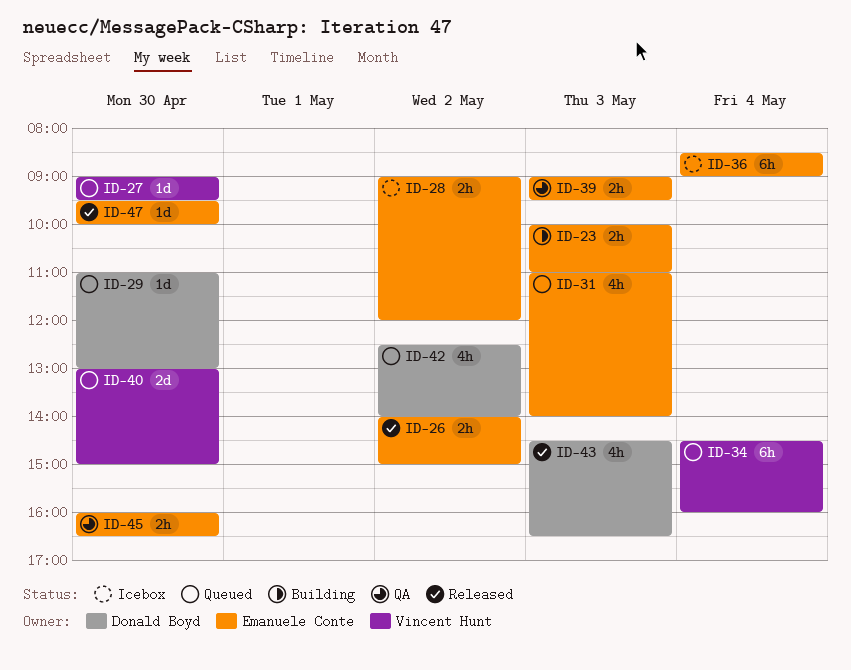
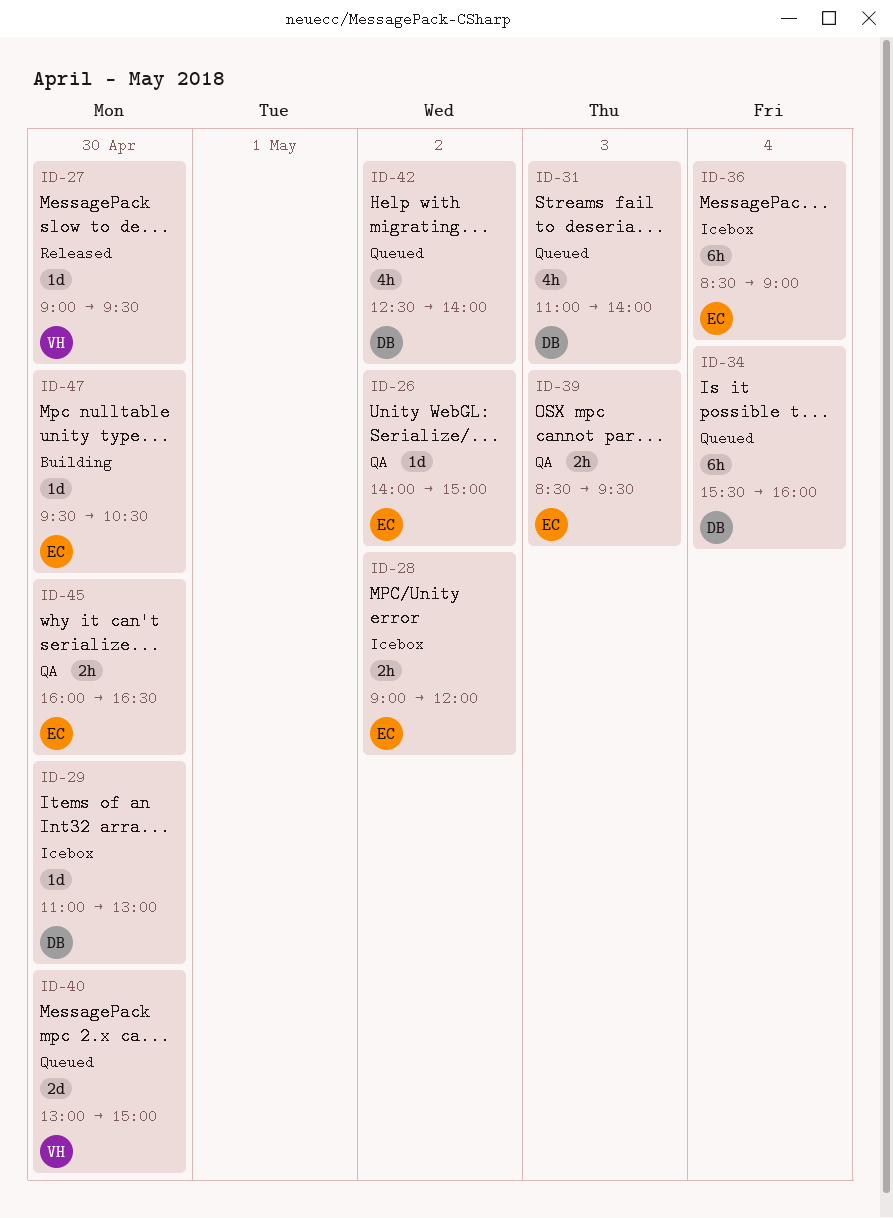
ID-23: present -> none
ID-26, status: Released -> QA
ID-26, estimate: 2h -> 1d
ID-27, status: Queued -> Released
ID-29, status: Queued -> Icebox
ID-31, owner: Emanuele Conte -> Donald Boyd
ID-34, owner: Vincent Hunt -> Donald Boyd
ID-34, begins: 14:30 -> 15:30
ID-39, begins: 09:00 -> 08:30
ID-43: present -> none
ID-47, status: Released -> Building
ID-47, ends: 10:00 -> 10:30

